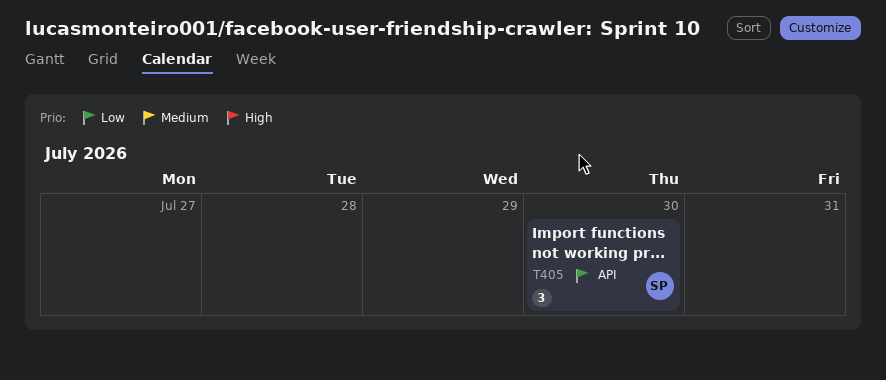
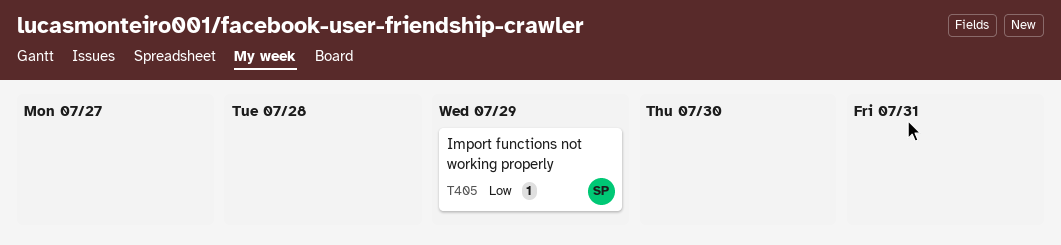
T405, estimate: 3 -> 1
T405, due: Jul 30 -> Jul 29

